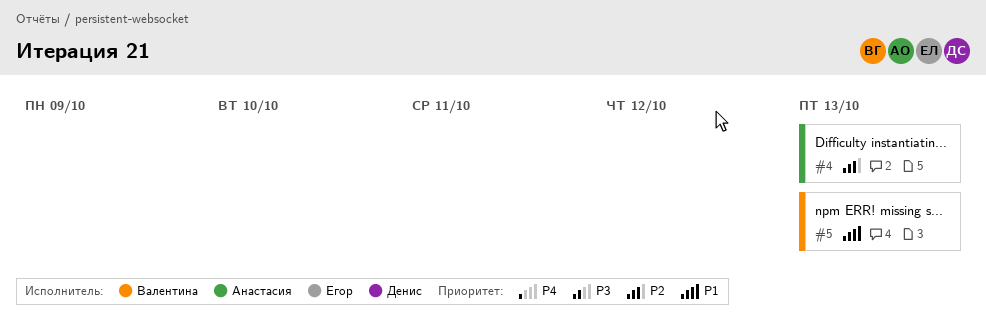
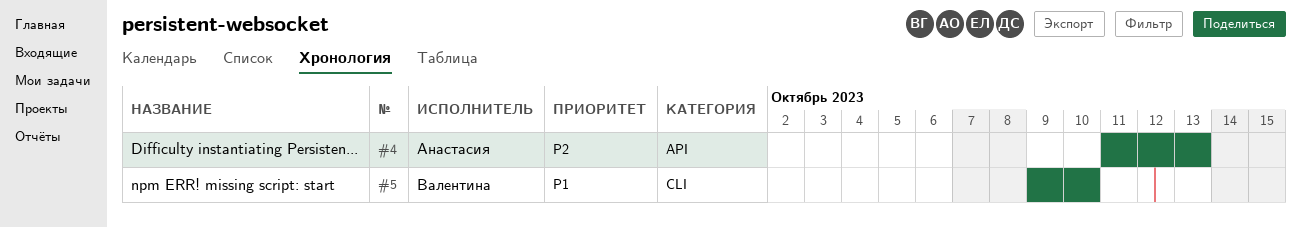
#5, due: Oct 13 -> Oct 10

